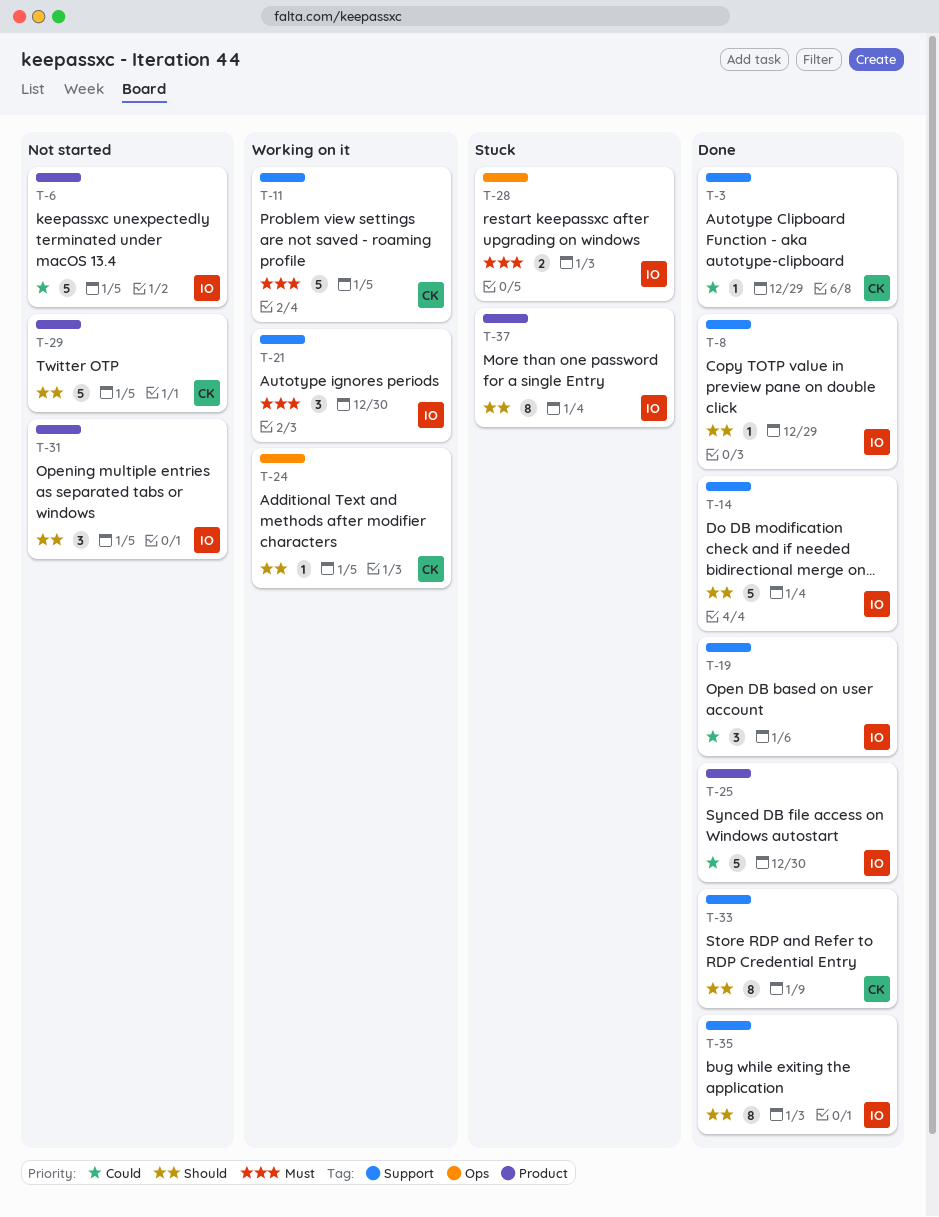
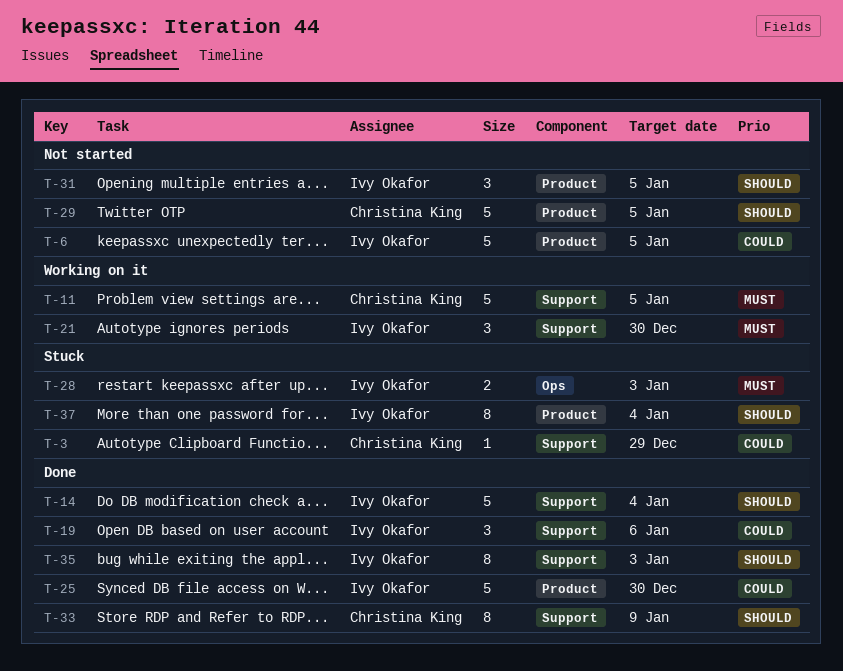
T-3, status: Done -> Stuck
T-8: present -> none
T-24: present -> none

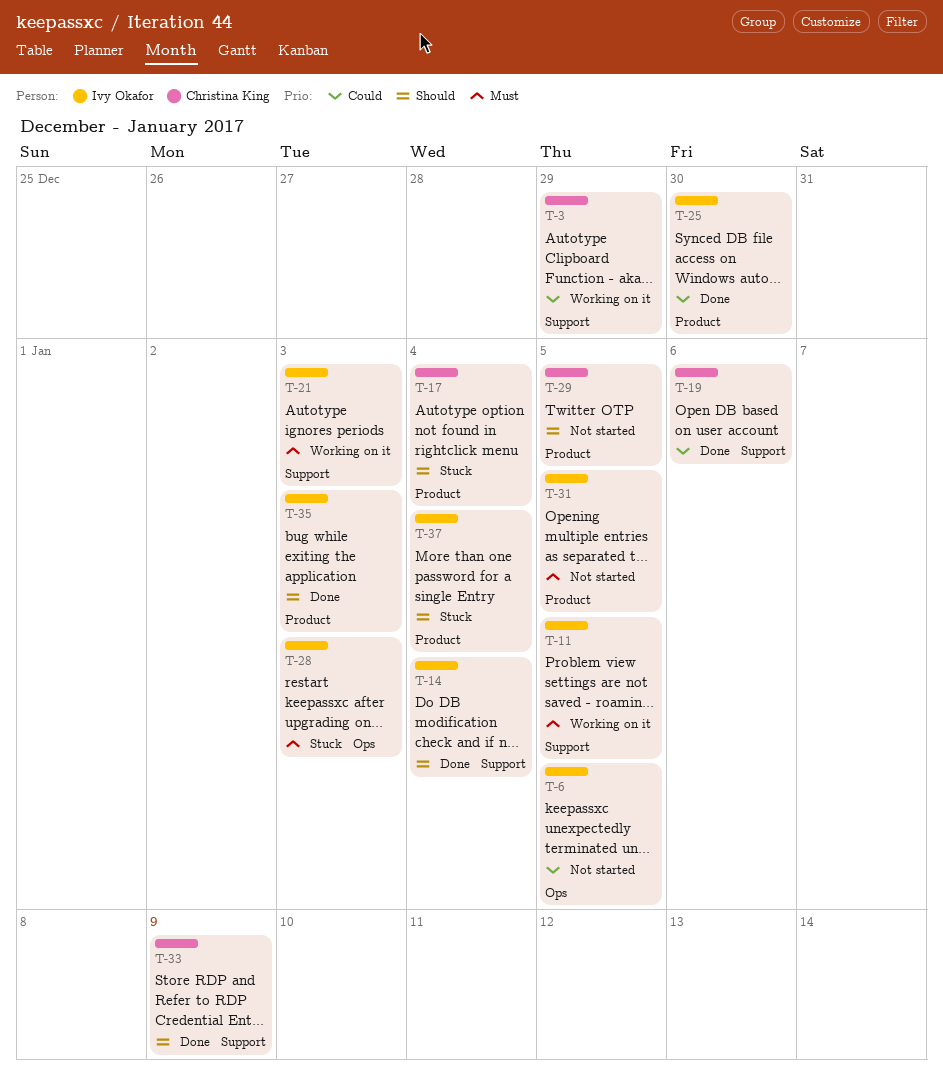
T-3, status: Stuck -> Working on it
T-6, label: Product -> Ops
T-11, owner: Christina King -> Ivy Okafor
T-17: none -> present
T-19, owner: Ivy Okafor -> Christina King
T-21, due: Dec 30 -> Jan 3
T-31, priority: Should -> Must
T-35, label: Support -> Product

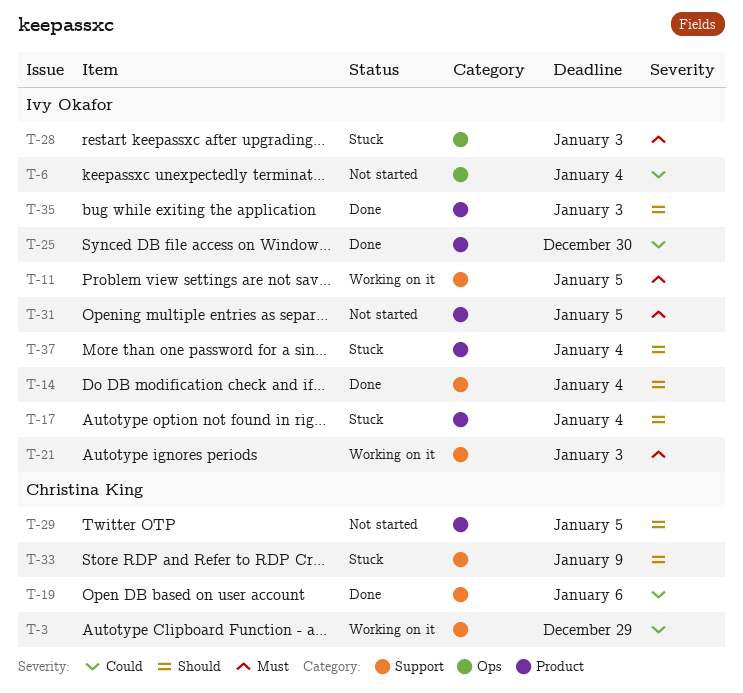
T-6, due: Jan 5 -> Jan 4
T-17, owner: Christina King -> Ivy Okafor
T-33, status: Done -> Stuck

